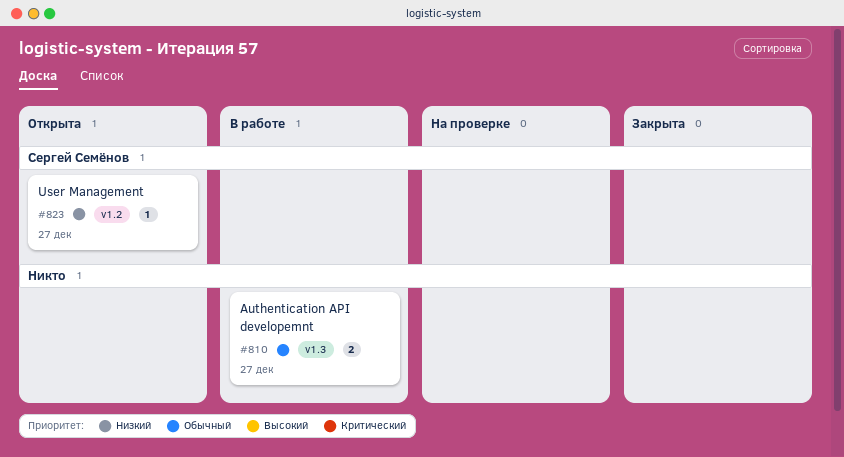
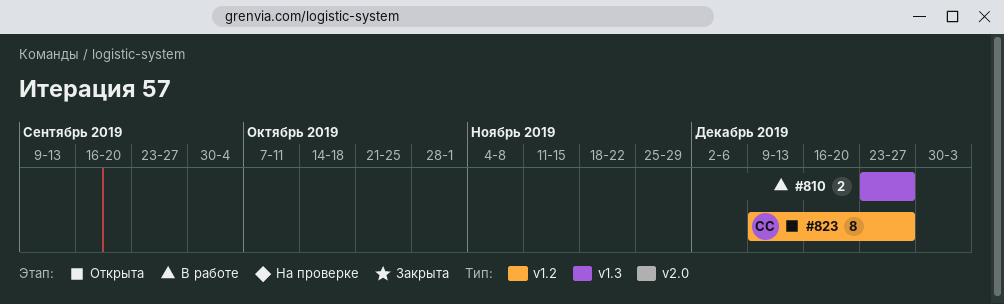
#823, estimate: 1 -> 8

